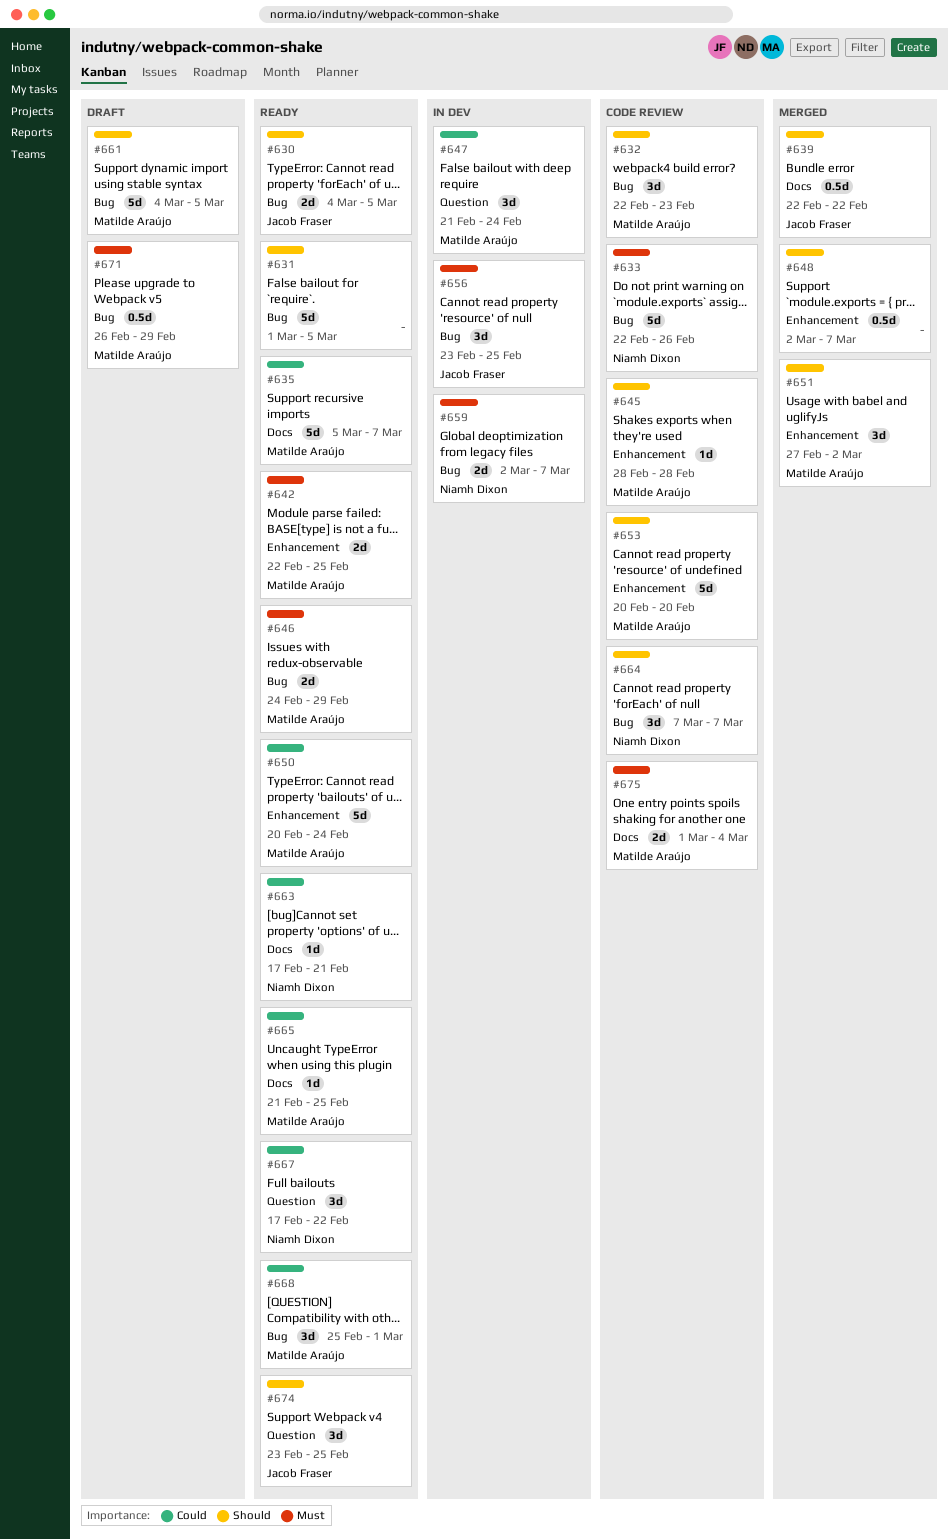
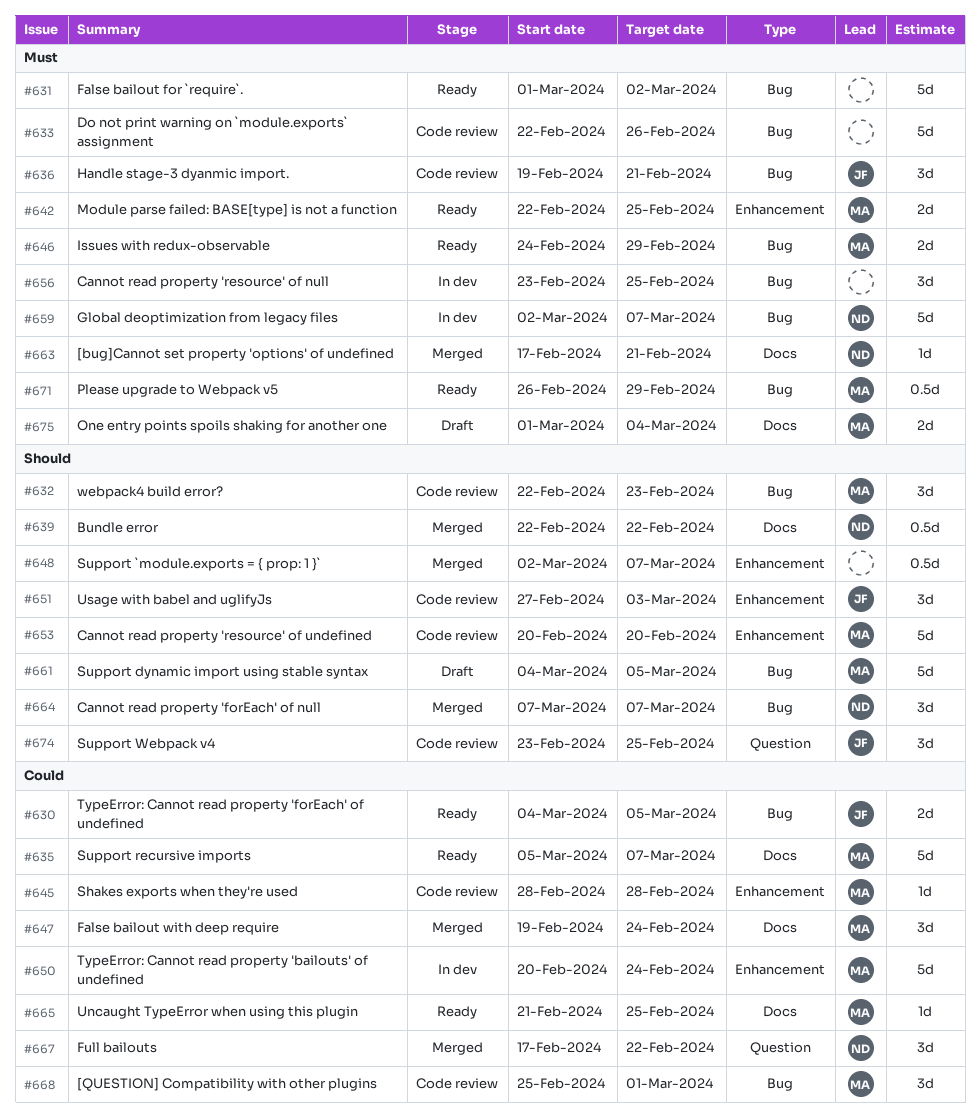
#630, priority: Should -> Could
#631, priority: Should -> Must
#631, due: Mar 5 -> Mar 2
#633, owner: Niamh Dixon -> none
#636: none -> present
#639, owner: Jacob Fraser -> Niamh Dixon
#645, priority: Should -> Could
#647, status: In dev -> Merged
#647, label: Question -> Docs
#647, start: Feb 21 -> Feb 19
#650, status: Ready -> In dev
#651, status: Merged -> Code review
#651, owner: Matilde Araújo -> Jacob Fraser
#651, due: Mar 2 -> Mar 3
#656, owner: Jacob Fraser -> none
#659, estimate: 2d -> 5d
#663, status: Ready -> Merged
#663, priority: Could -> Must
#664, status: Code review -> Merged
#667, status: Ready -> Merged
#668, status: Ready -> Code review
#671, status: Draft -> Ready
#674, status: Ready -> Code review
#675, status: Code review -> Draft

